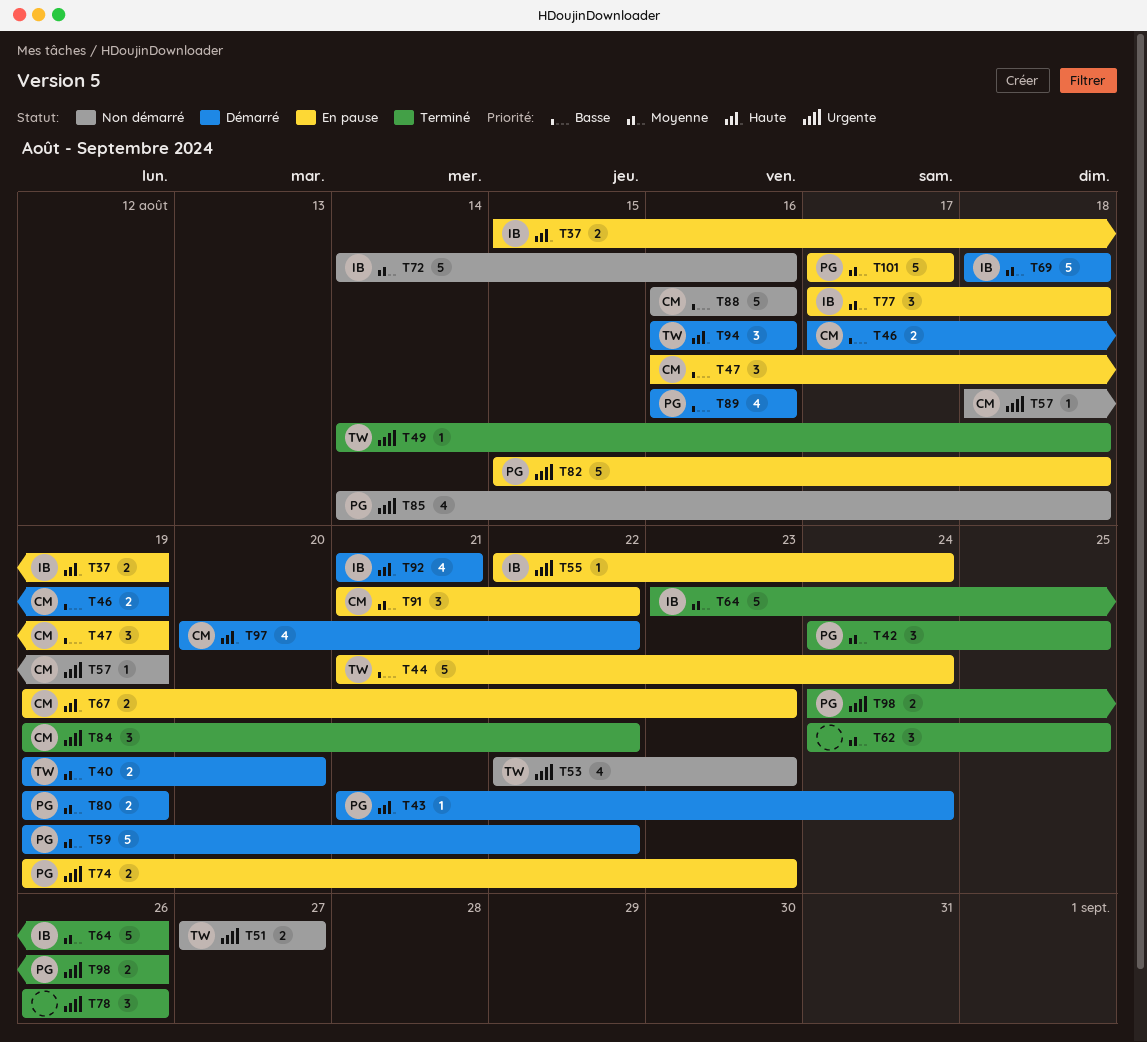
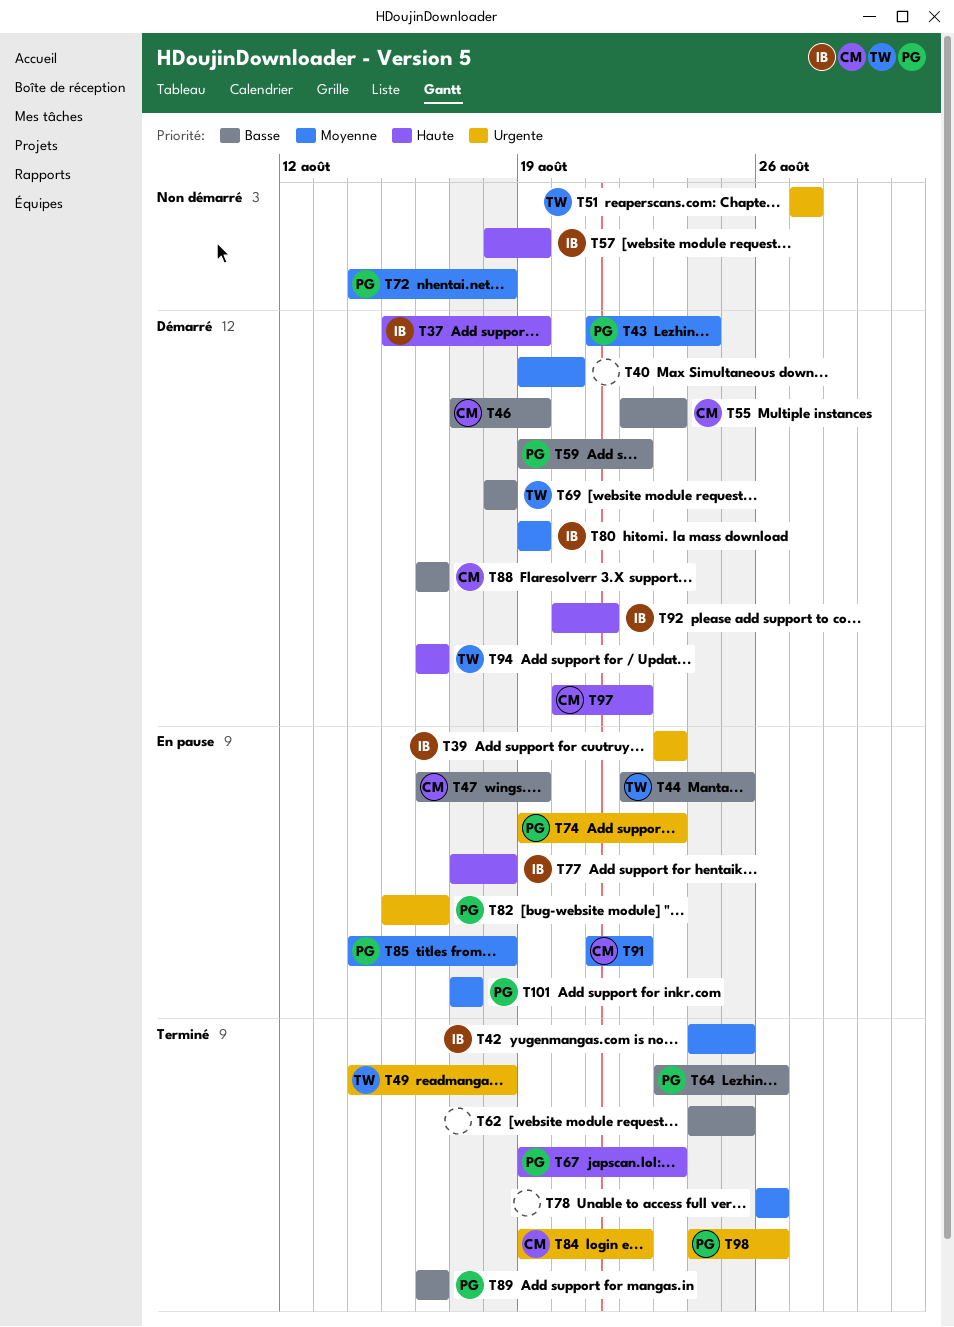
T37, status: En pause -> Démarré
T39: none -> present
T40, owner: TW -> none
T42, owner: PG -> IB
T43, priority: Haute -> Moyenne
T44, start: Aug 21 -> Aug 22
T44, due: Aug 24 -> Aug 25
T53: present -> none
T55, status: En pause -> Démarré
T55, owner: IB -> CM
T55, priority: Urgente -> Basse
T55, due: Aug 24 -> Aug 23
T57, owner: CM -> IB
T57, priority: Urgente -> Haute
T59, priority: Moyenne -> Basse
T62, priority: Moyenne -> Basse
T64, owner: IB -> PG
T64, priority: Moyenne -> Basse
T67, status: En pause -> Terminé
T67, owner: CM -> PG
T69, owner: IB -> TW
T69, priority: Moyenne -> Basse
T72, owner: IB -> PG
T72, due: Aug 16 -> Aug 18
T77, priority: Moyenne -> Haute
T78, priority: Urgente -> Moyenne
T80, owner: PG -> IB
T82, due: Aug 18 -> Aug 16
T85, status: Non démarré -> En pause
T85, priority: Urgente -> Moyenne
T88, status: Non démarré -> Démarré
T89, status: Démarré -> Terminé
T92, start: Aug 21 -> Aug 20

